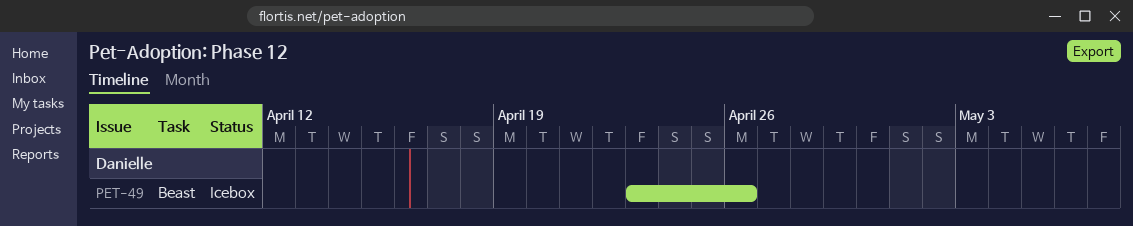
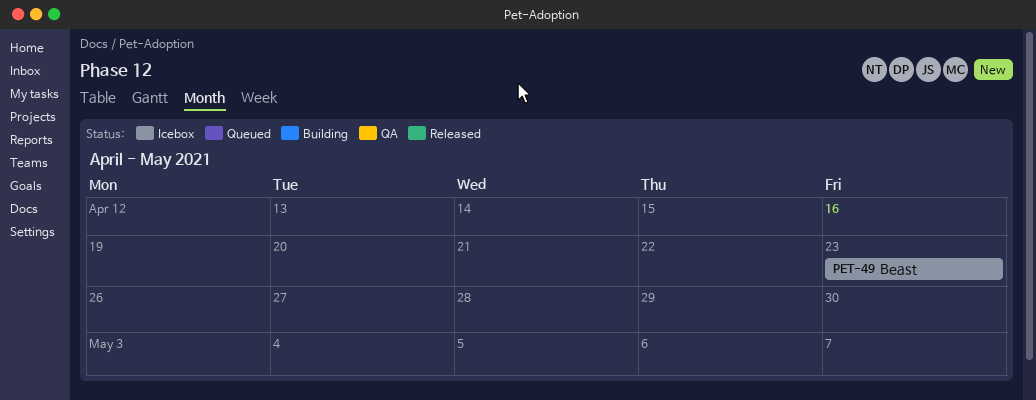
PET-49, due: Apr 26 -> Apr 23

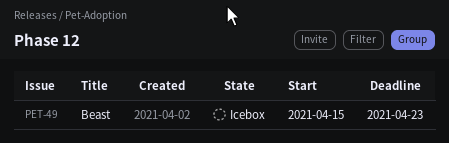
PET-49, start: Apr 23 -> Apr 15

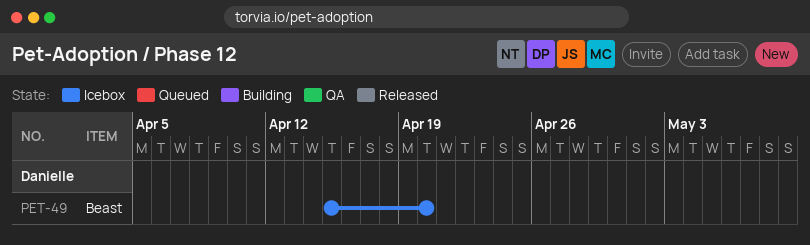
PET-49, due: Apr 23 -> Apr 20

